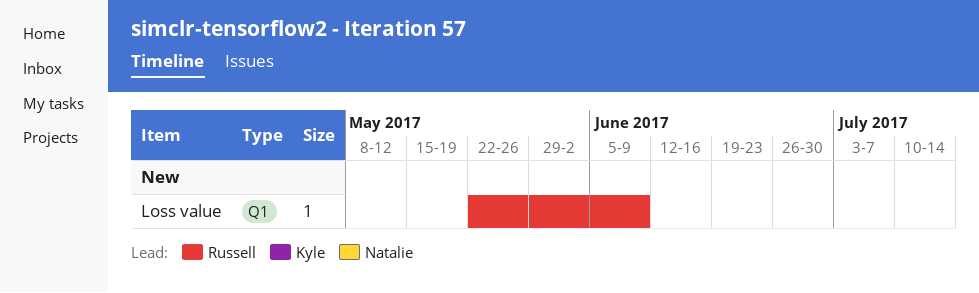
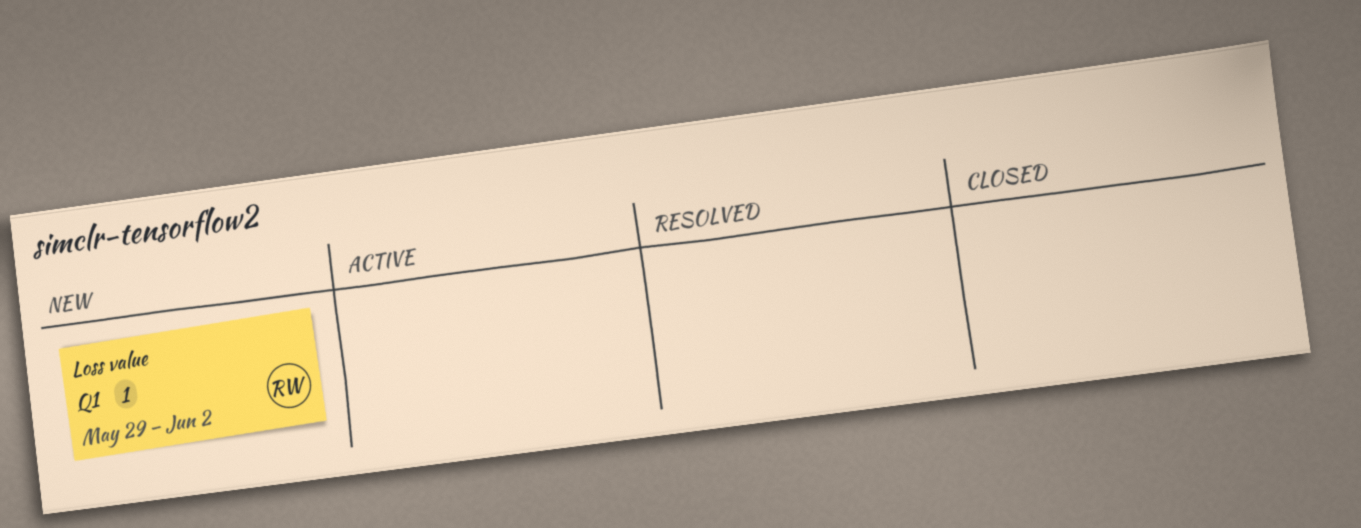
Loss value, start: May 22 -> May 29
Loss value, due: Jun 9 -> Jun 2

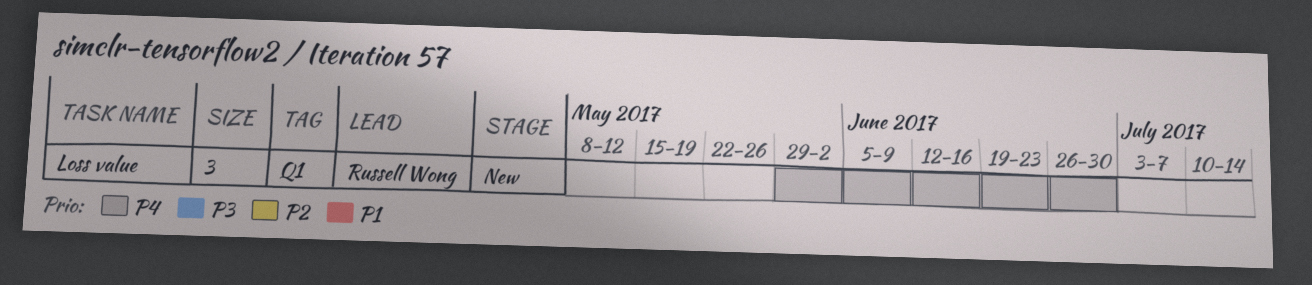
Loss value, estimate: 1 -> 3
Loss value, due: Jun 2 -> Jun 30

